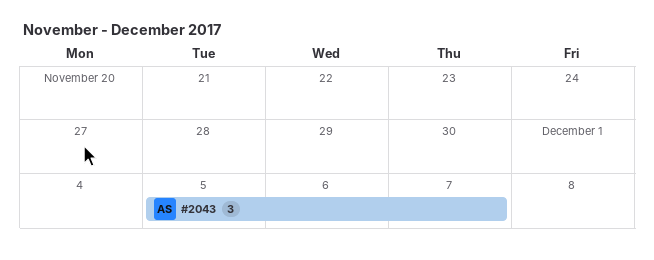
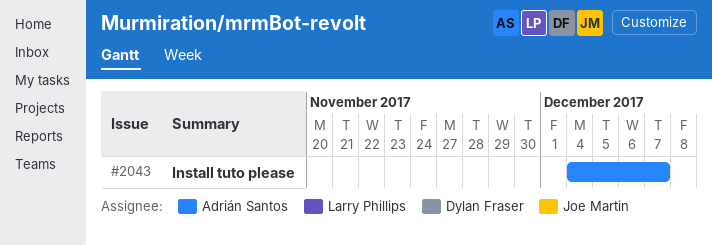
#2043, start: Dec 5 -> Dec 4

